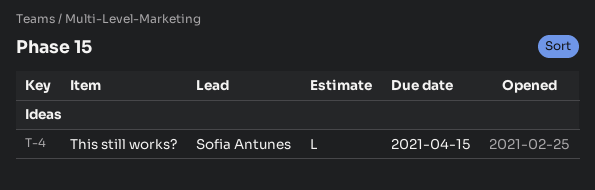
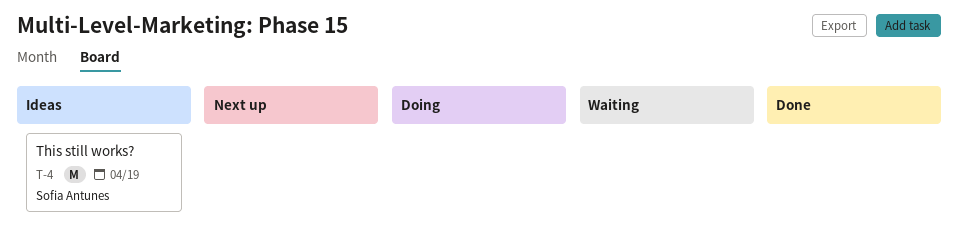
T-4, estimate: L -> M
T-4, due: Apr 15 -> Apr 19

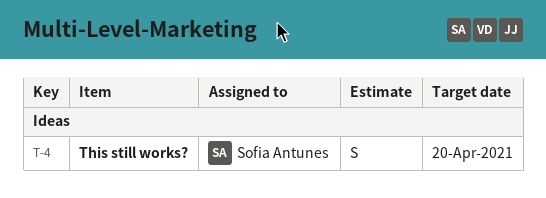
T-4, estimate: M -> S
T-4, due: Apr 19 -> Apr 20

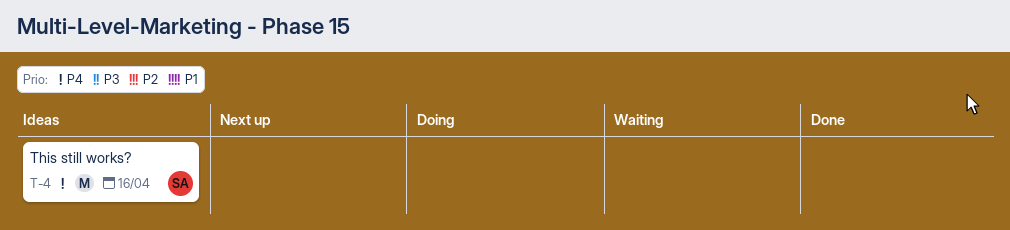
T-4, estimate: S -> M
T-4, due: Apr 20 -> Apr 16

